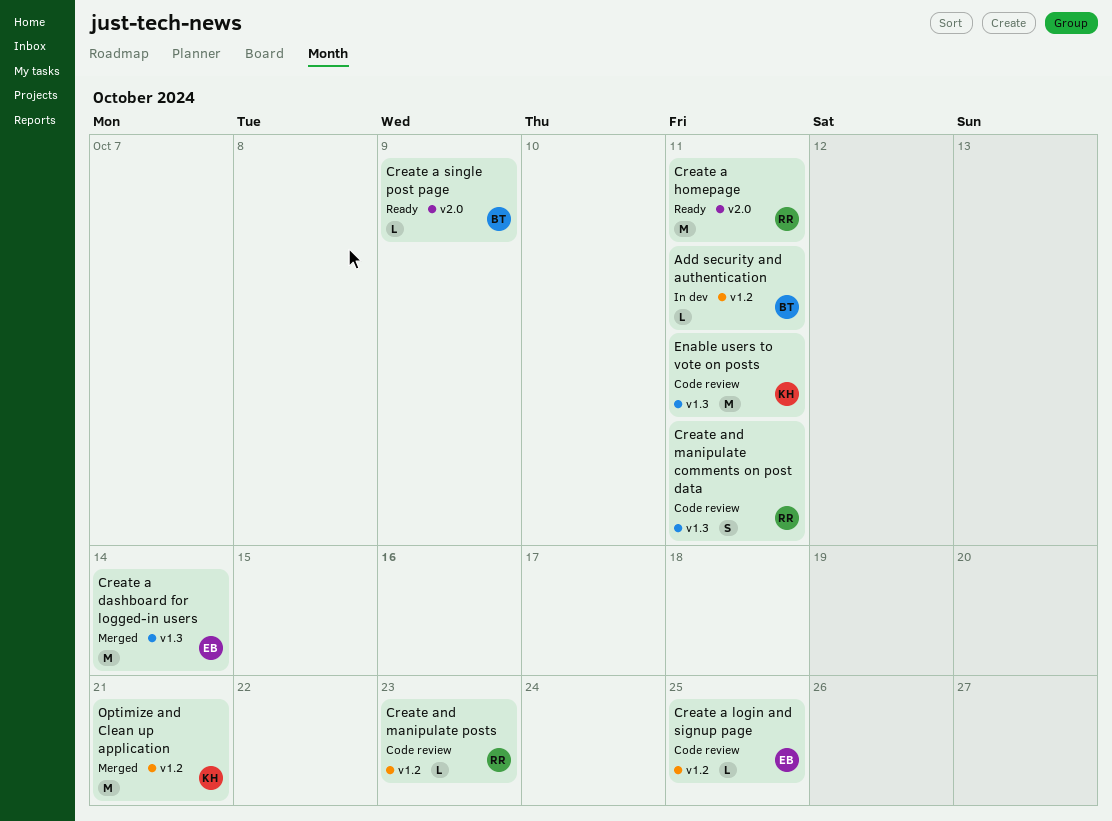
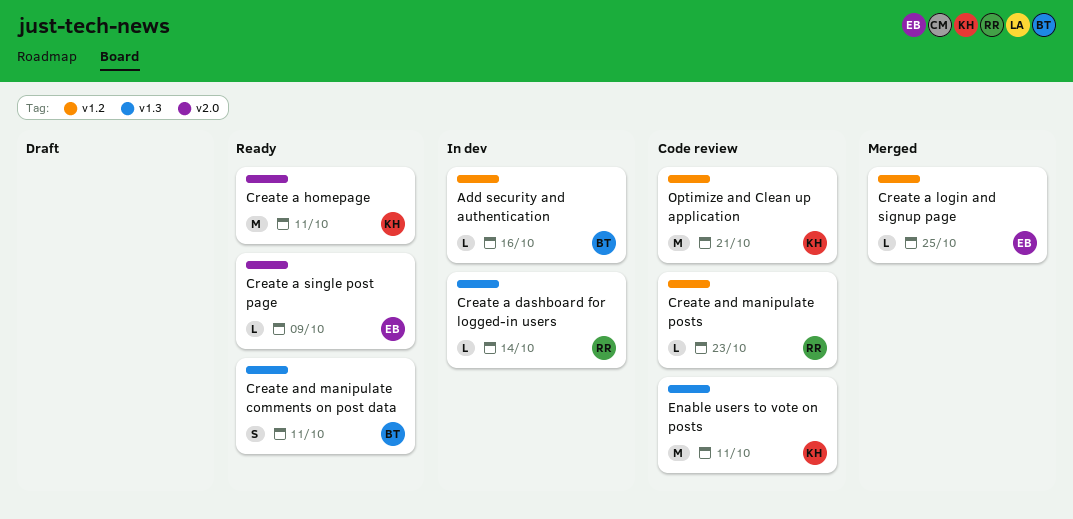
Add security and authentication, due: Oct 11 -> Oct 16
Create a dashboard for logged-in users, status: Merged -> In dev
Create a dashboard for logged-in users, owner: EB -> RR
Create a dashboard for logged-in users, estimate: M -> L
Create a homepage, owner: RR -> KH
Create a login and signup page, status: Code review -> Merged
Create a single post page, owner: BT -> EB
Create and manipulate comments on post data, status: Code review -> Ready
Create and manipulate comments on post data, owner: RR -> BT
Optimize and Clean up application, status: Merged -> Code review

